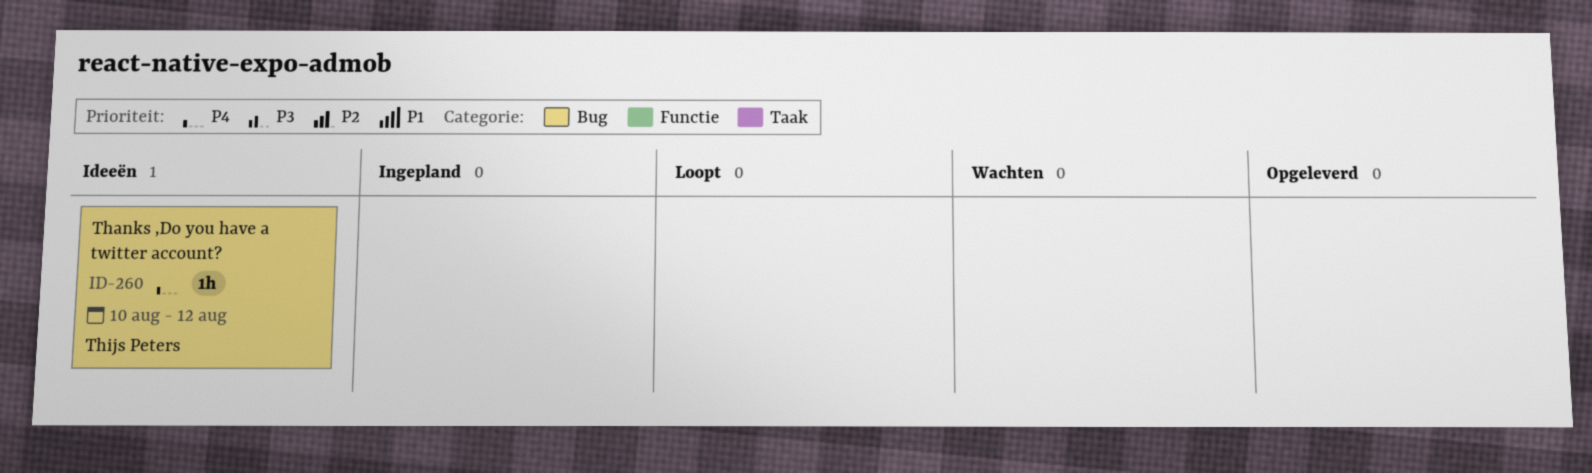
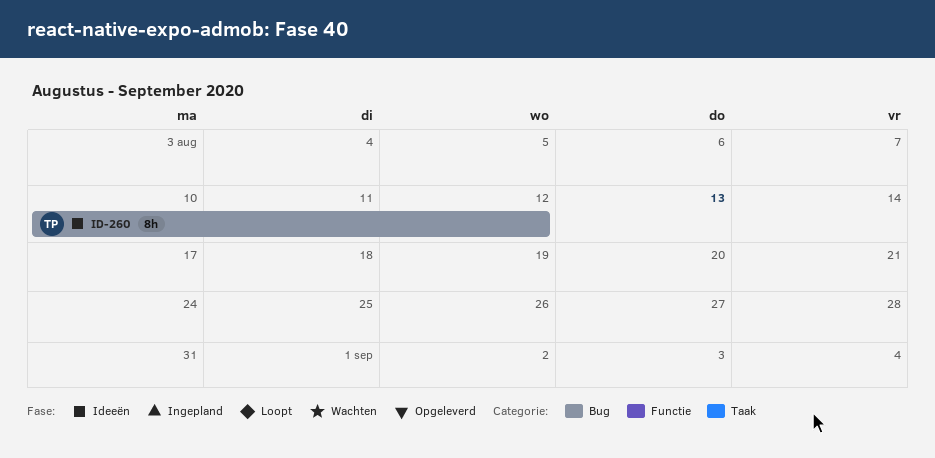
ID-260, estimate: 1h -> 8h

